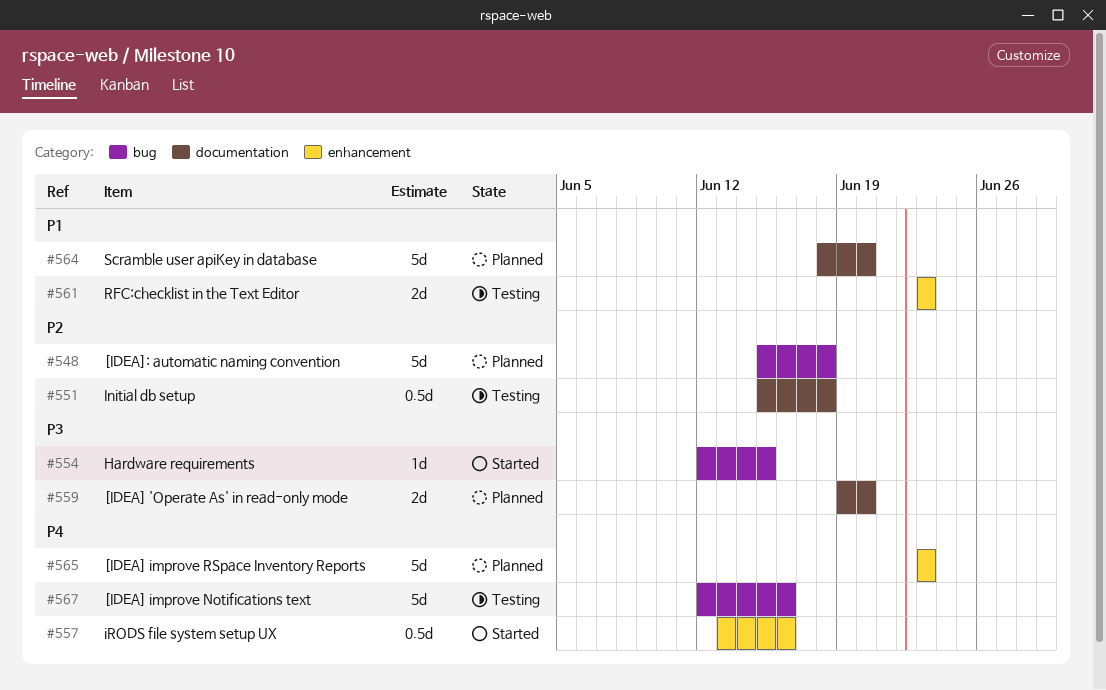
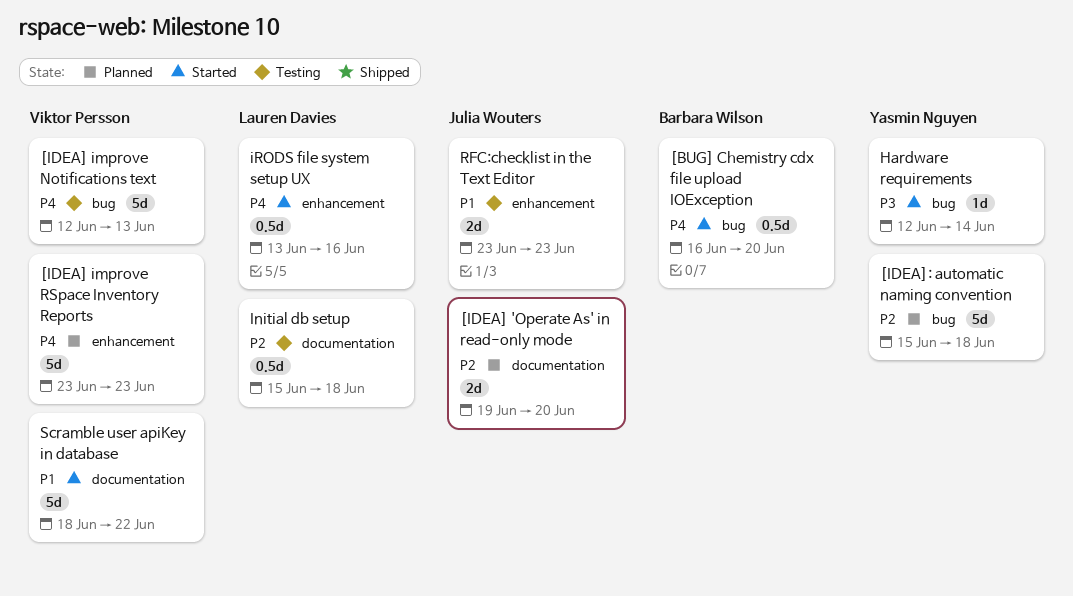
[BUG] Chemistry cdx file upload IOException: none -> present
[IDEA] 'Operate As' in read-only mode, priority: P3 -> P2
[IDEA] improve Notifications text, due: Jun 16 -> Jun 13
Hardware requirements, due: Jun 15 -> Jun 14
Scramble user apiKey in database, status: Planned -> Started
Scramble user apiKey in database, due: Jun 20 -> Jun 22

